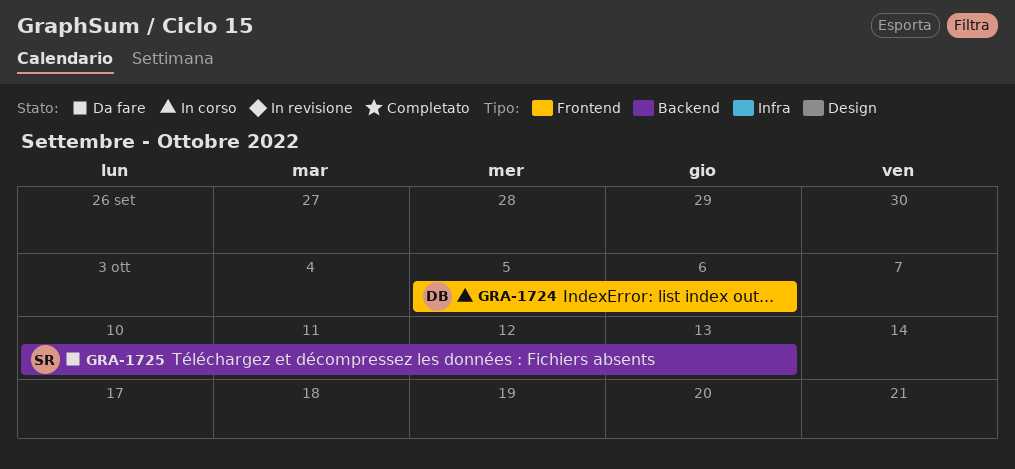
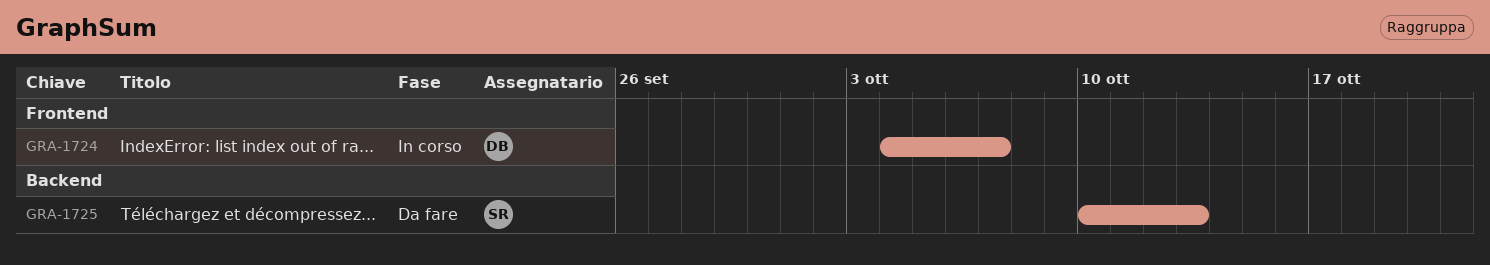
GRA-1724, start: Oct 5 -> Oct 4
GRA-1724, due: Oct 6 -> Oct 7

